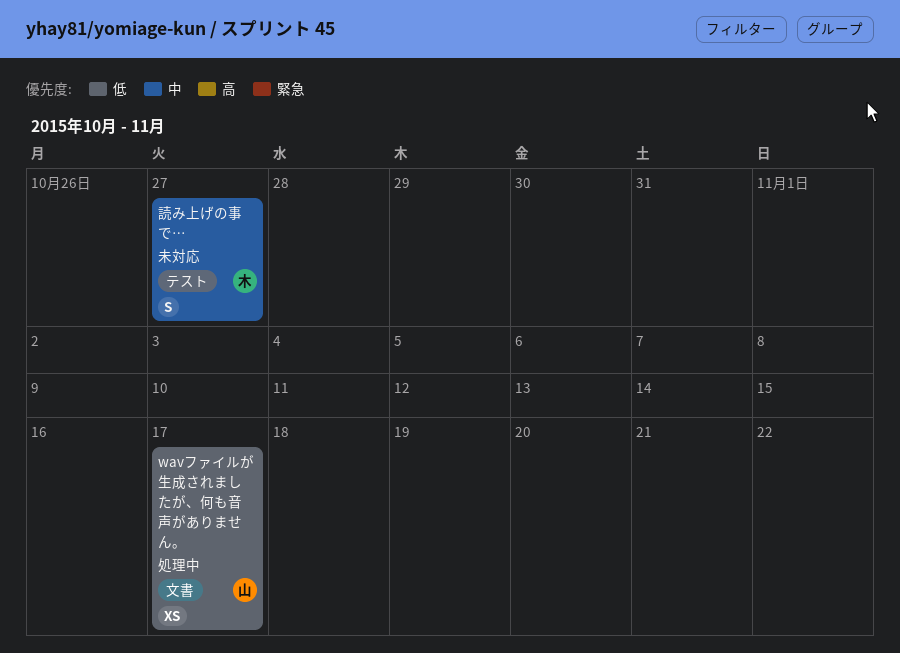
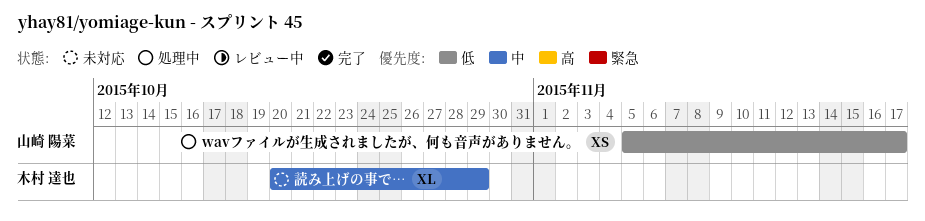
読み上げの事で…, estimate: S -> XL
読み上げの事で…, due: Oct 27 -> Oct 29

